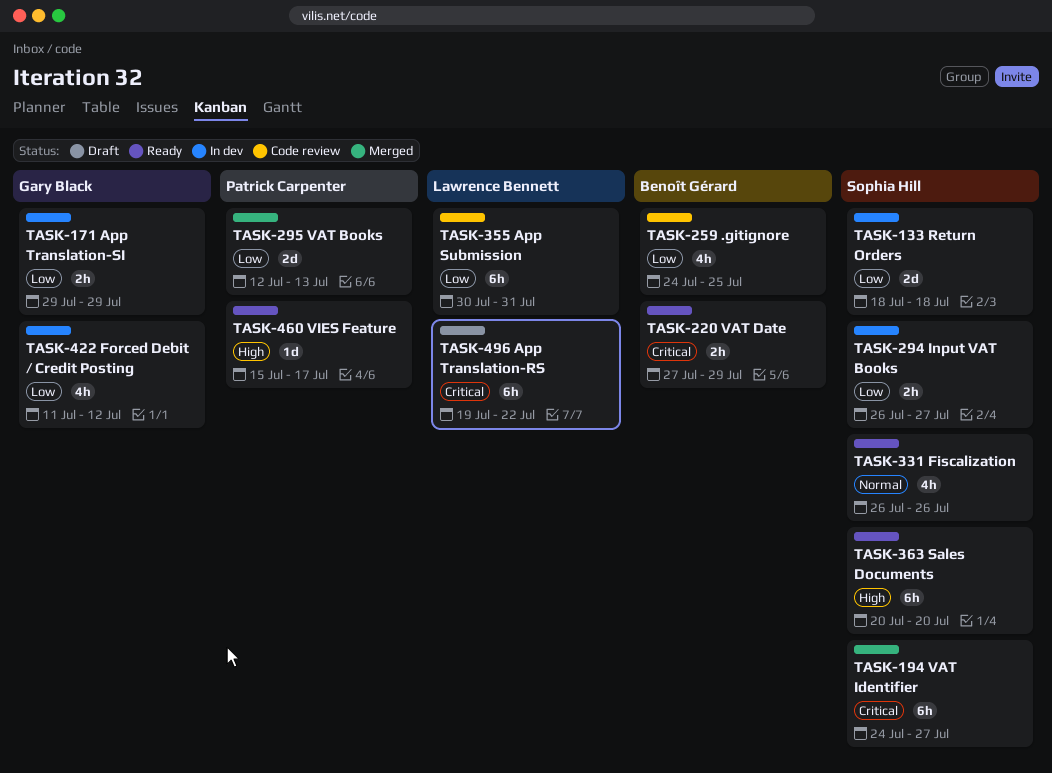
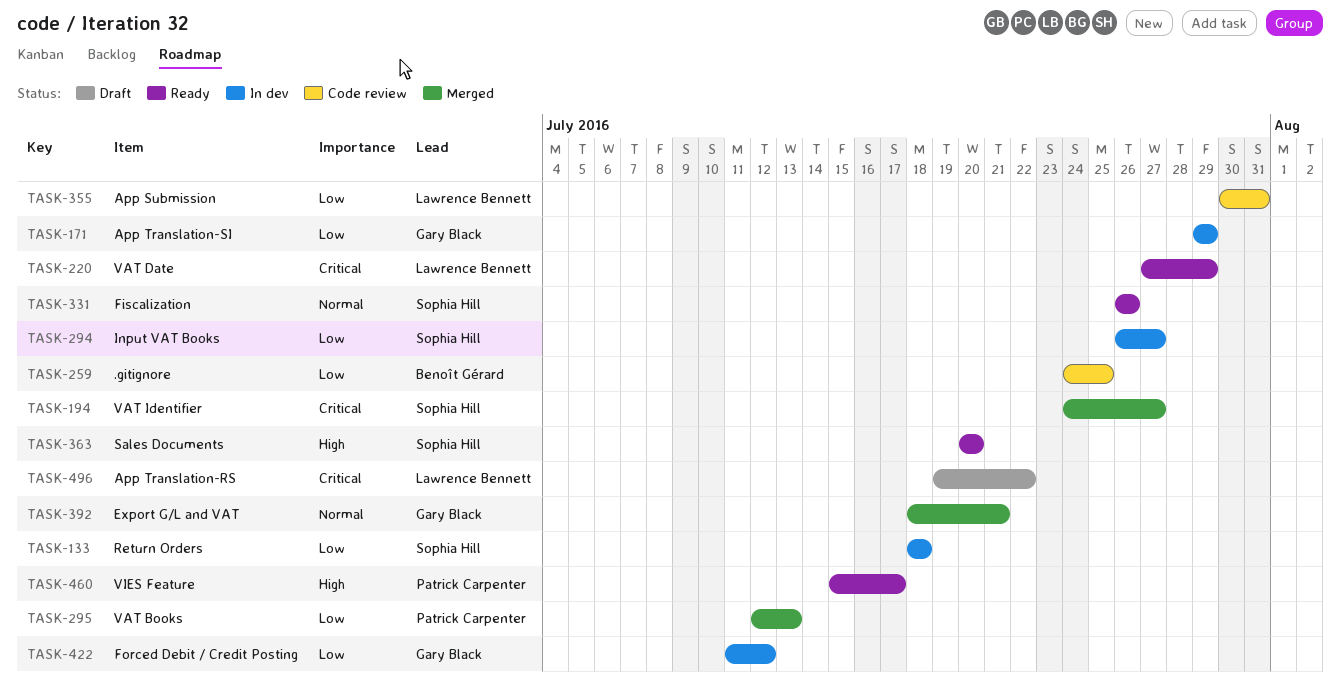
TASK-220, owner: Benoît Gérard -> Lawrence Bennett
TASK-392: none -> present

